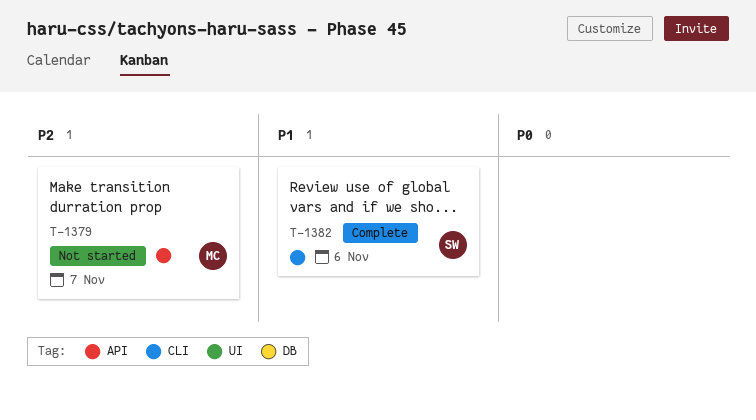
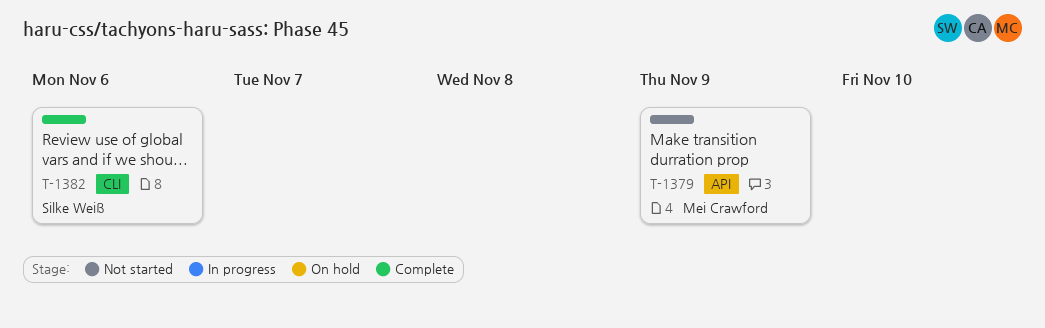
T-1379, due: Nov 7 -> Nov 9

